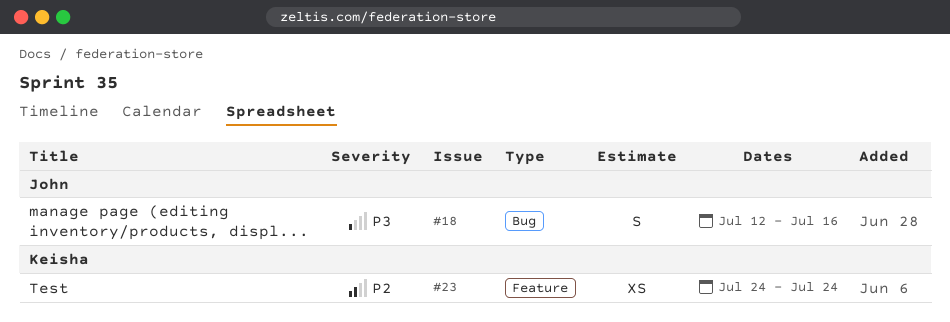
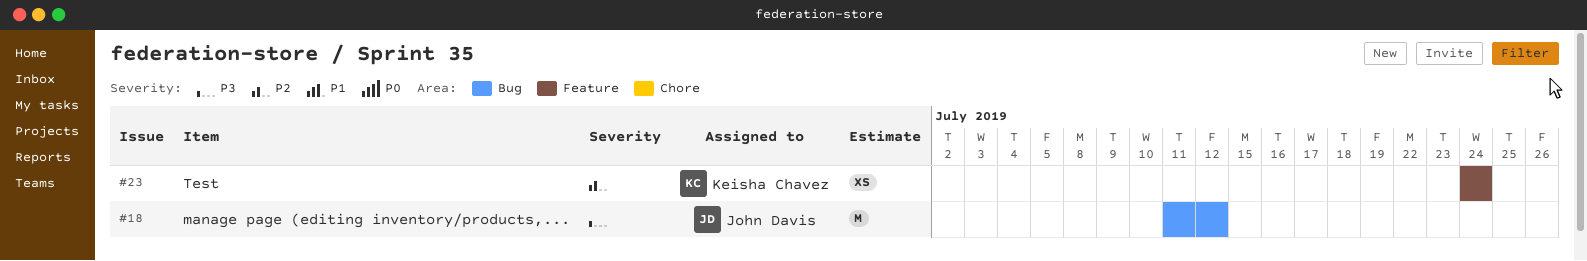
#18, estimate: S -> M
#18, start: Jul 12 -> Jul 11
#18, due: Jul 16 -> Jul 12

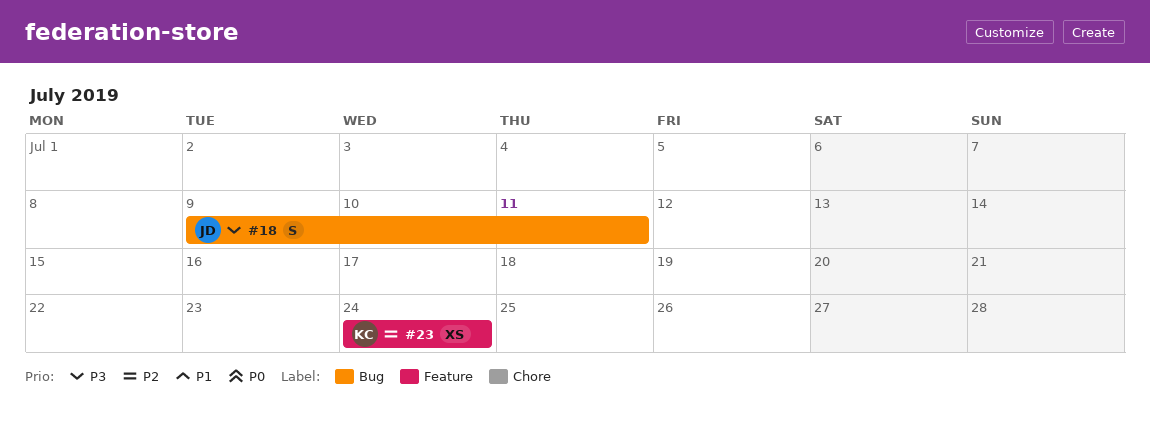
#18, estimate: M -> S
#18, start: Jul 11 -> Jul 9
#18, due: Jul 12 -> Jul 11

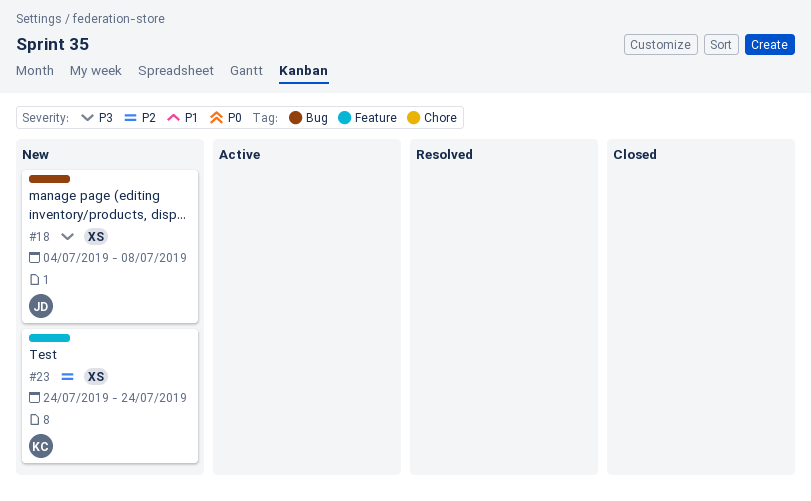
#18, estimate: S -> XS
#18, start: Jul 9 -> Jul 4
#18, due: Jul 11 -> Jul 8

